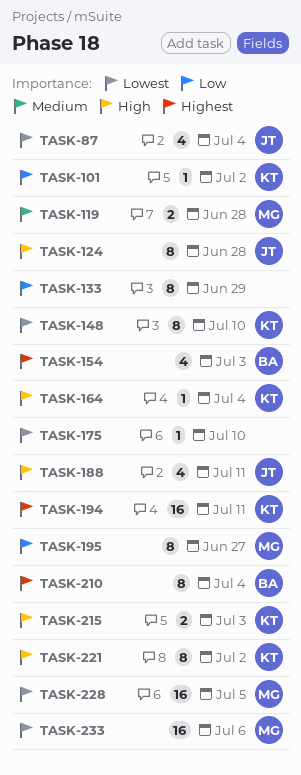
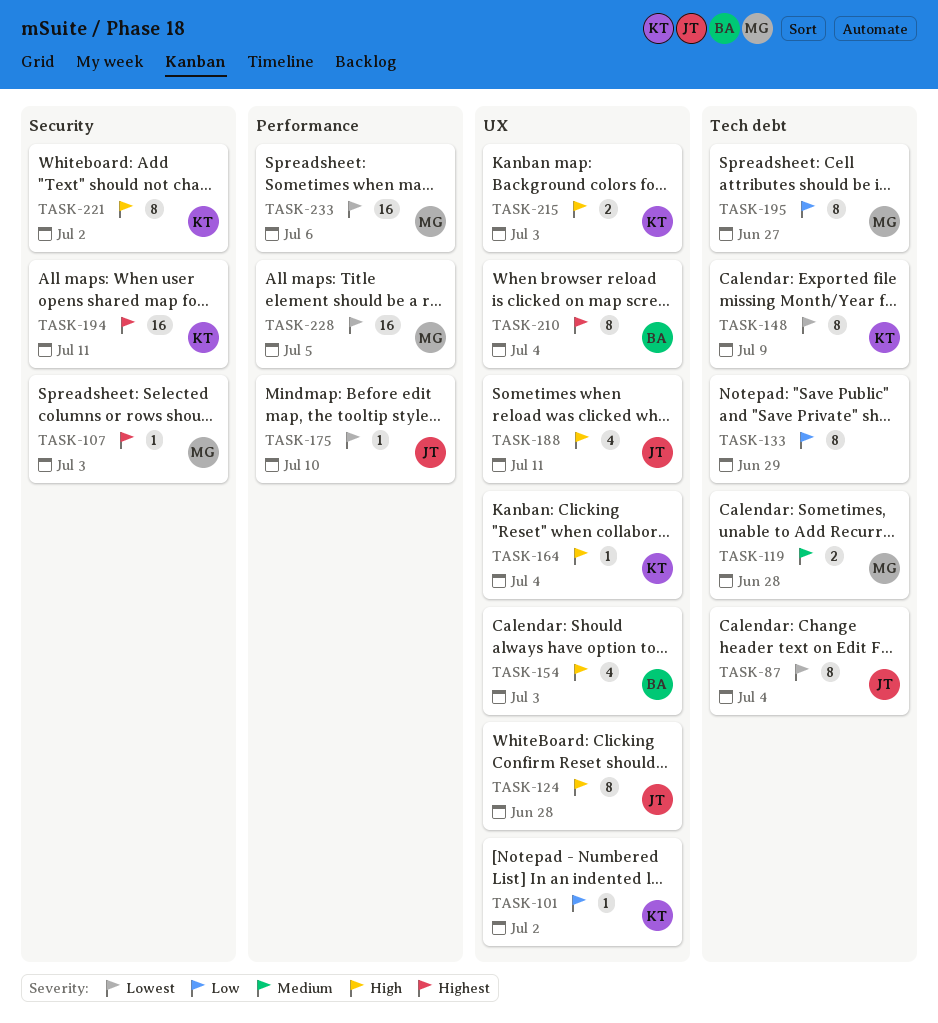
TASK-87, estimate: 4 -> 8
TASK-107: none -> present
TASK-148, due: Jul 10 -> Jul 9
TASK-154, priority: Highest -> High
TASK-175, owner: none -> JT

